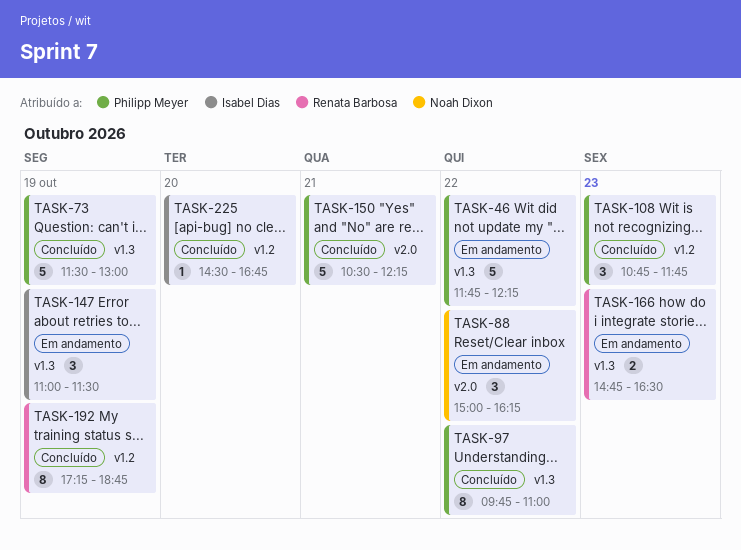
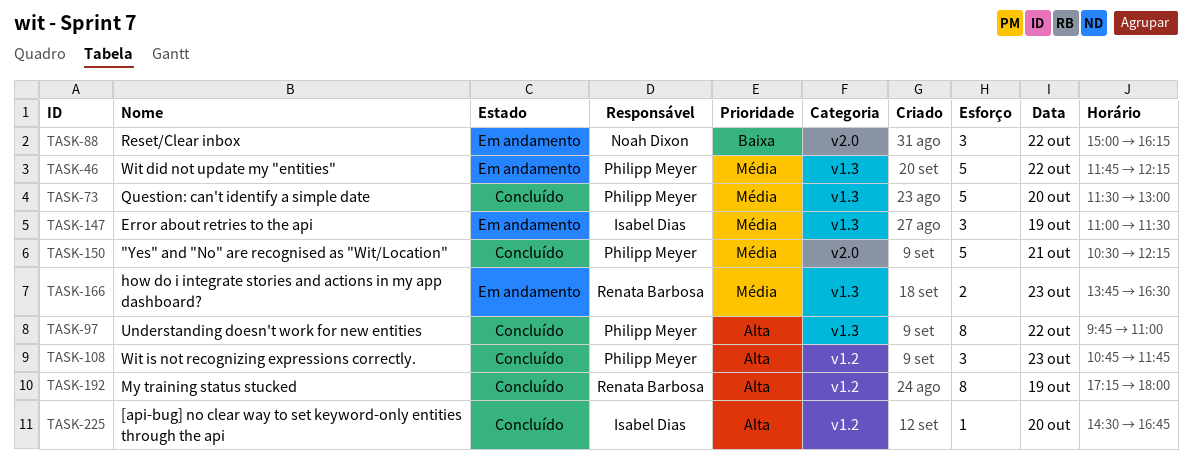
TASK-73, day: Oct 19 -> Oct 20
TASK-166, begins: 14:45 -> 13:45
TASK-192, ends: 18:45 -> 18:00

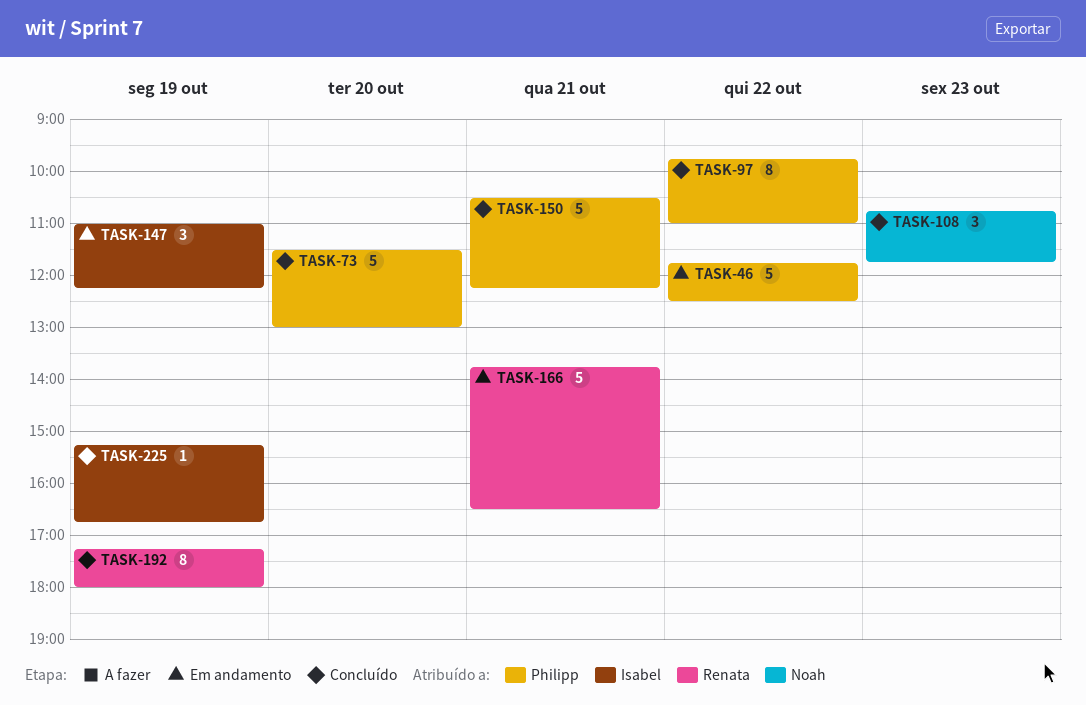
TASK-46, ends: 12:15 -> 12:30
TASK-88: present -> none
TASK-108, owner: Philipp Meyer -> Noah Dixon
TASK-147, ends: 11:30 -> 12:15
TASK-166, estimate: 2 -> 5
TASK-166, day: Oct 23 -> Oct 21
TASK-225, day: Oct 20 -> Oct 19
TASK-225, begins: 14:30 -> 15:15

